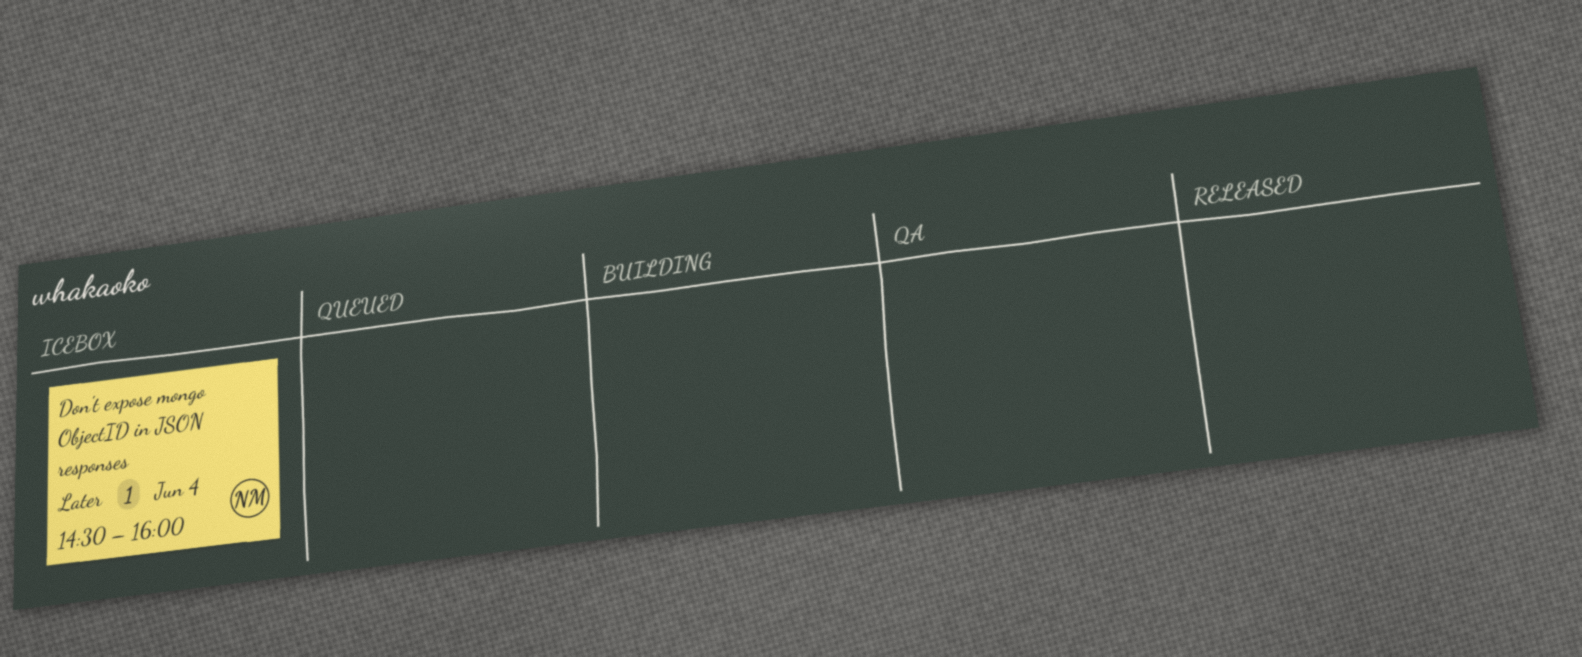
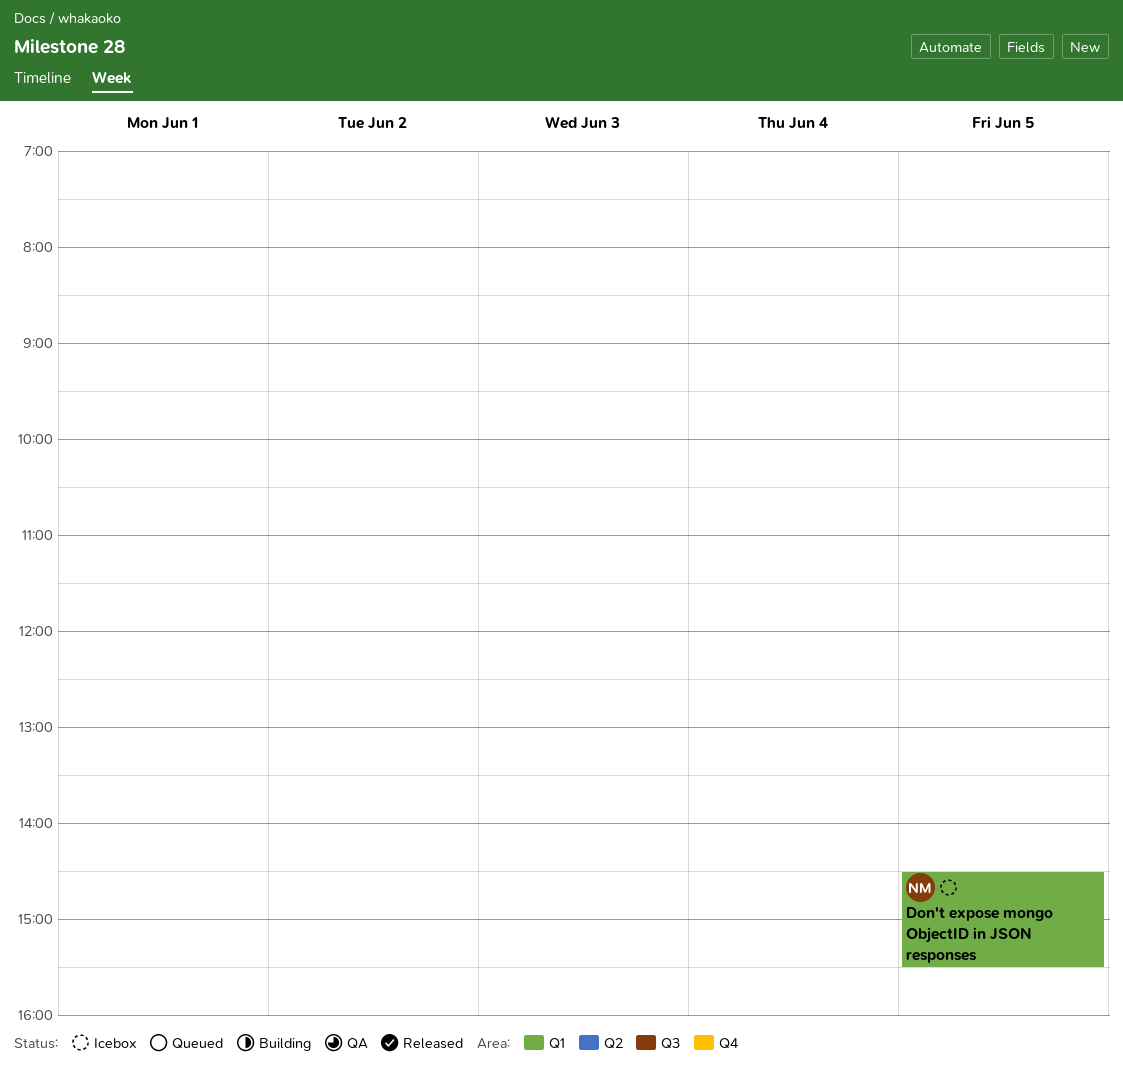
Don't expose mongo ObjectID in JSON responses, day: Jun 4 -> Jun 5
Don't expose mongo ObjectID in JSON responses, ends: 16:00 -> 15:30

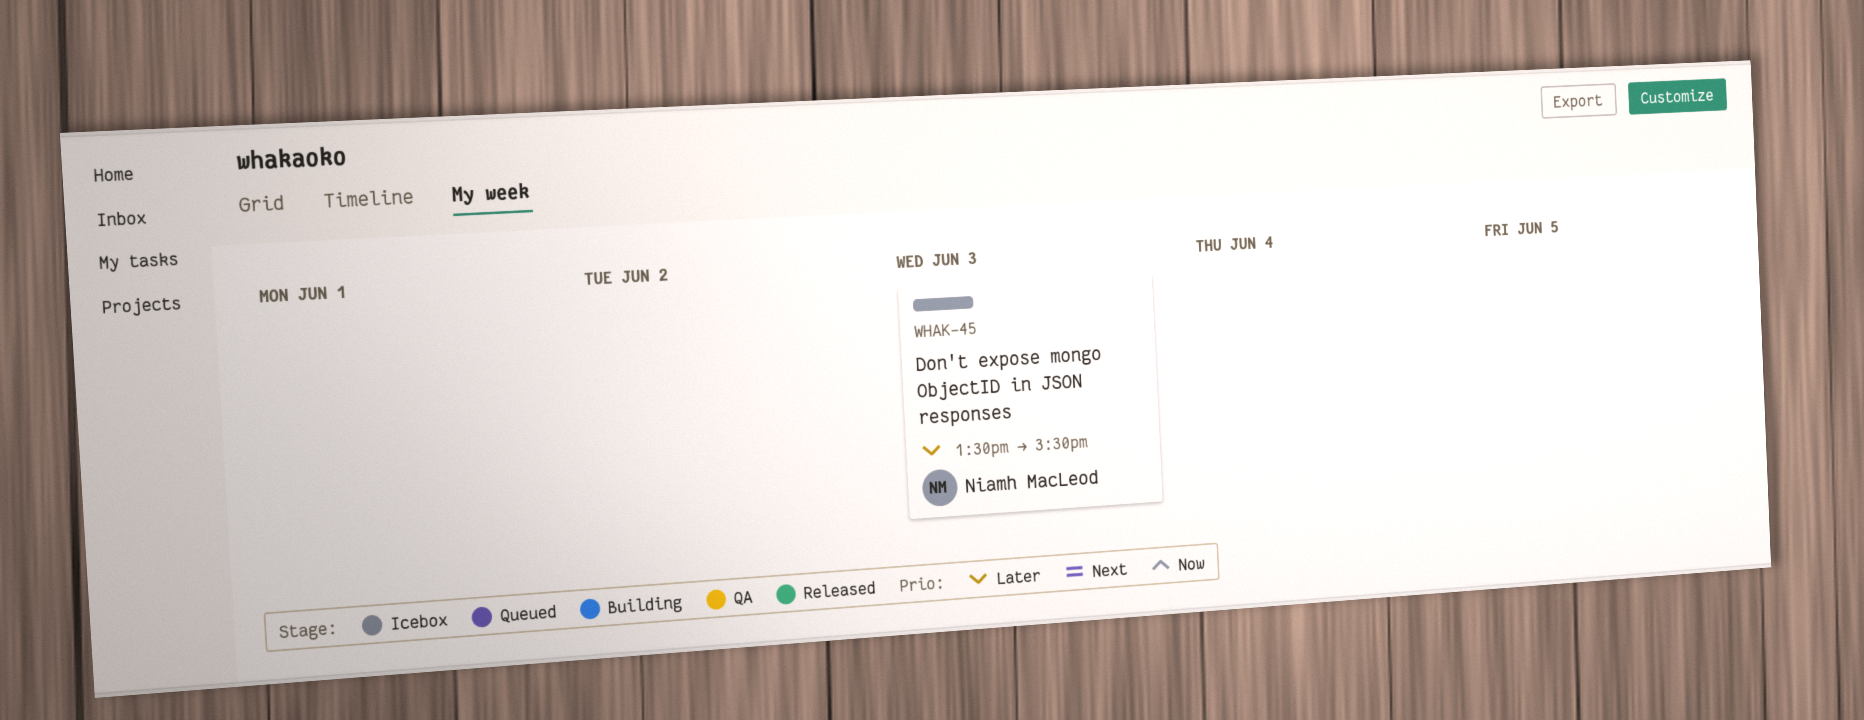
Don't expose mongo ObjectID in JSON responses, day: Jun 5 -> Jun 3
Don't expose mongo ObjectID in JSON responses, begins: 14:30 -> 13:30

